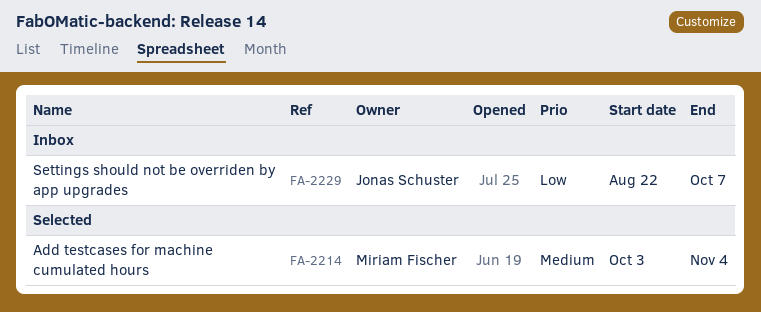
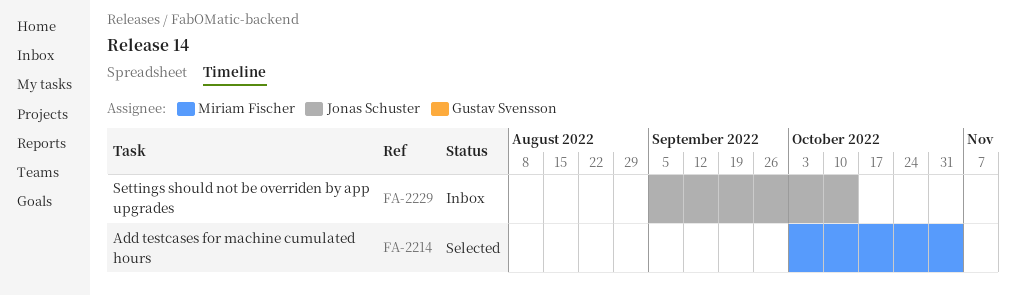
FA-2229, start: Aug 22 -> Sep 5
FA-2229, due: Oct 7 -> Oct 14

